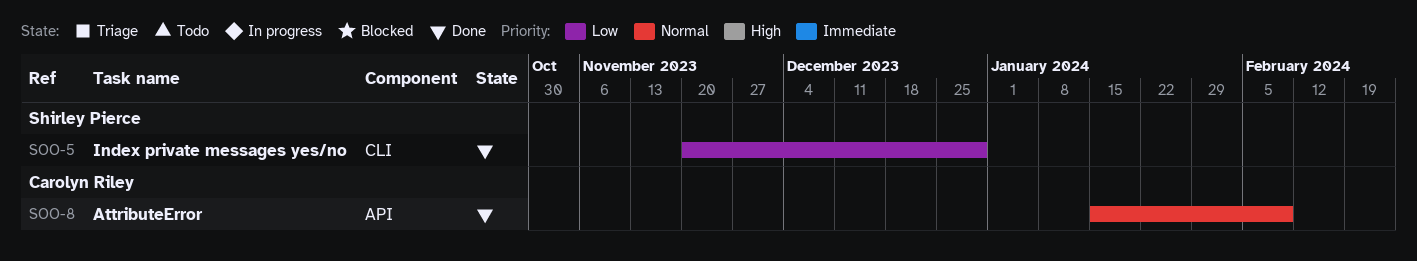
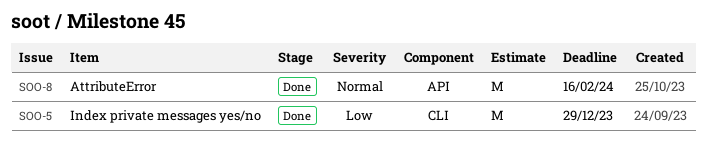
SOO-8, due: Feb 9 -> Feb 16

